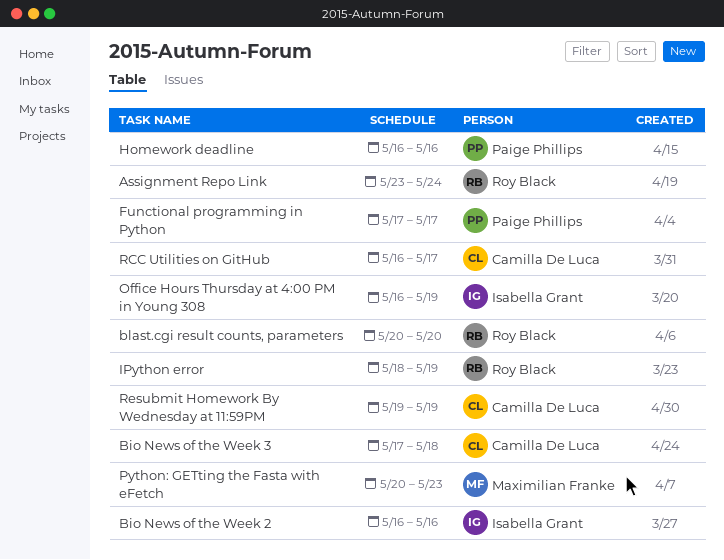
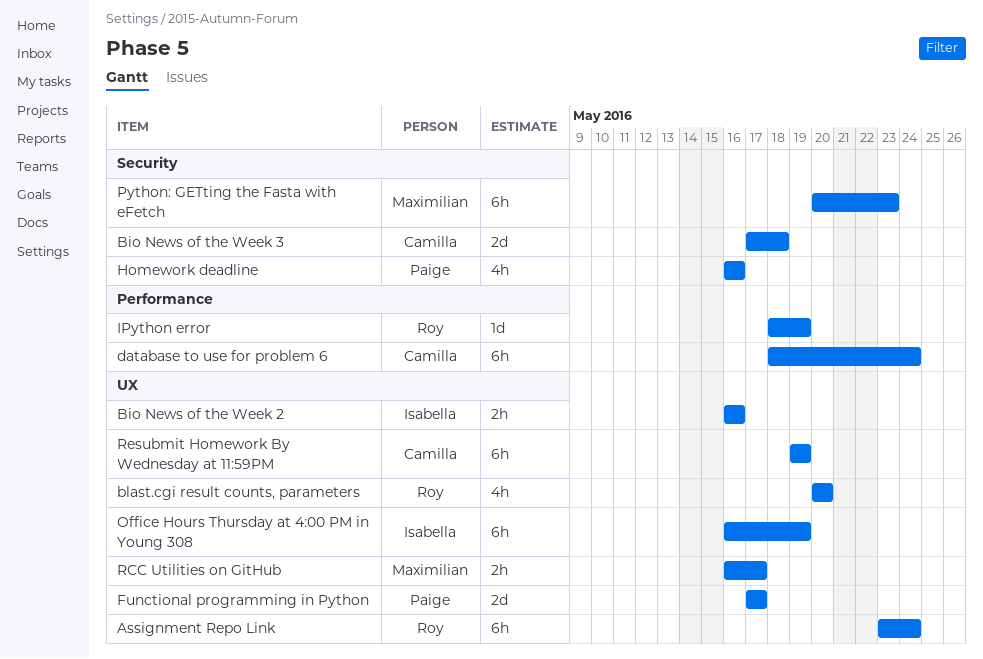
database to use for problem 6: none -> present
RCC Utilities on GitHub, owner: Camilla De Luca -> Maximilian Franke

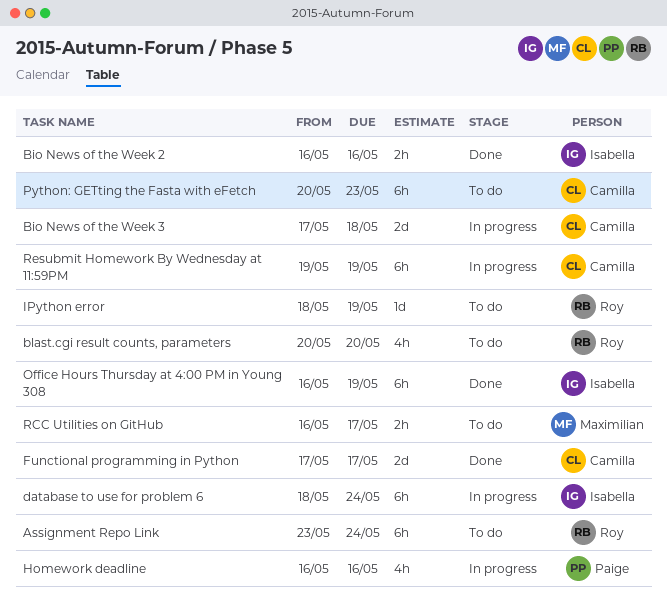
database to use for problem 6, owner: Camilla -> Isabella
Functional programming in Python, owner: Paige -> Camilla
Python: GETting the Fasta with eFetch, owner: Maximilian -> Camilla

